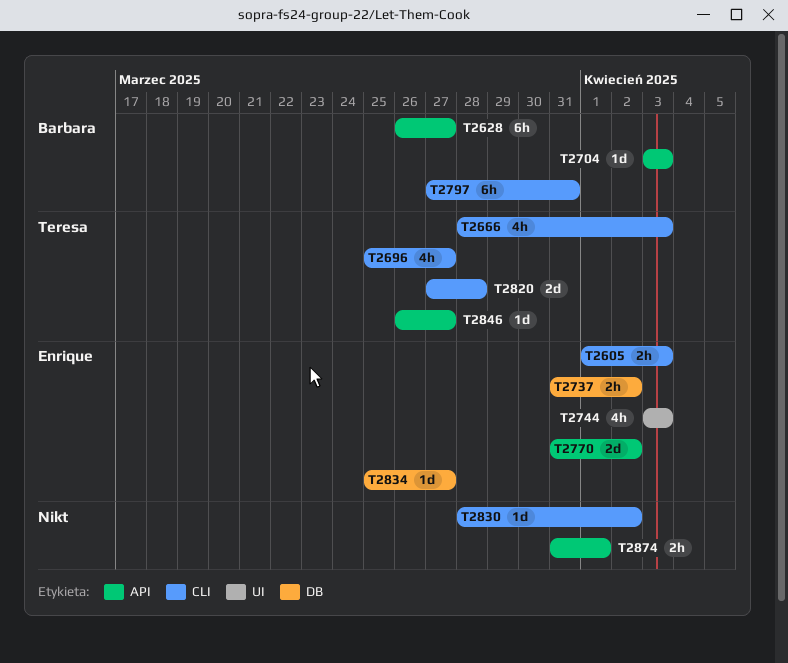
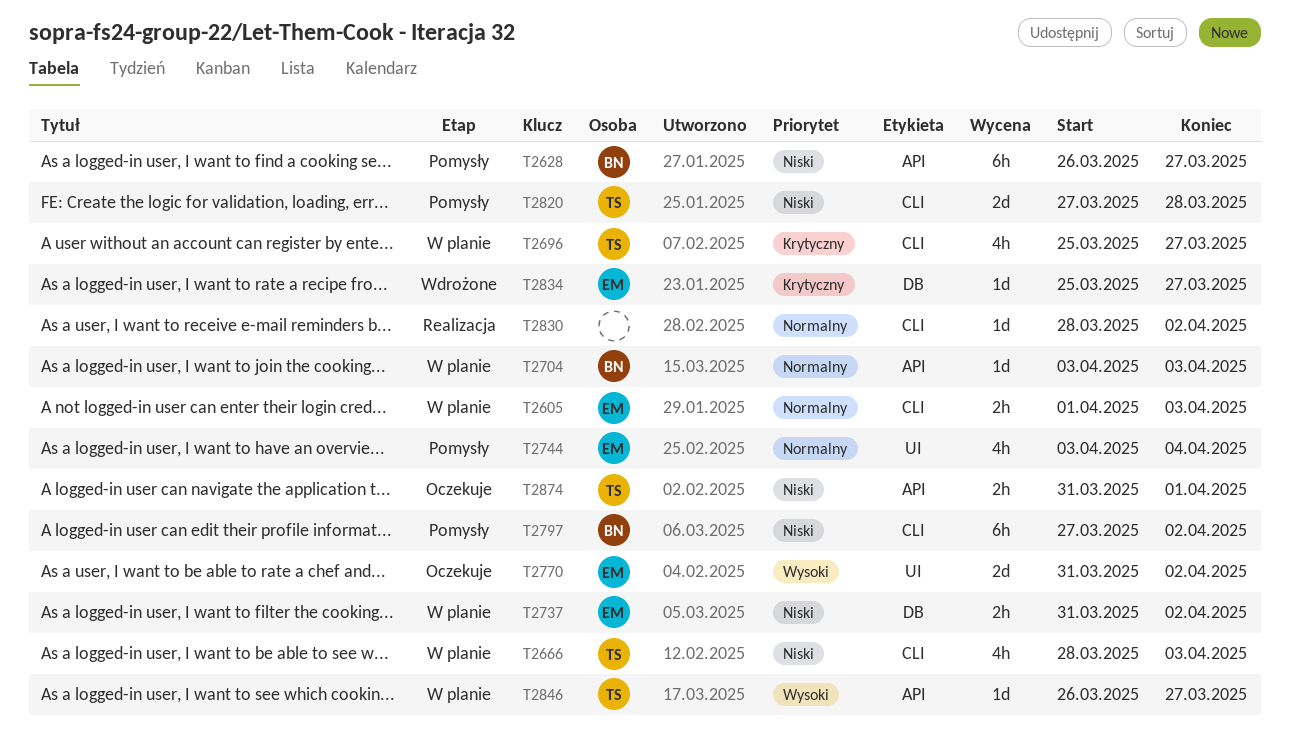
T2744, due: Apr 3 -> Apr 4
T2770, label: API -> UI
T2797, due: Mar 31 -> Apr 2
T2874, owner: none -> Teresa

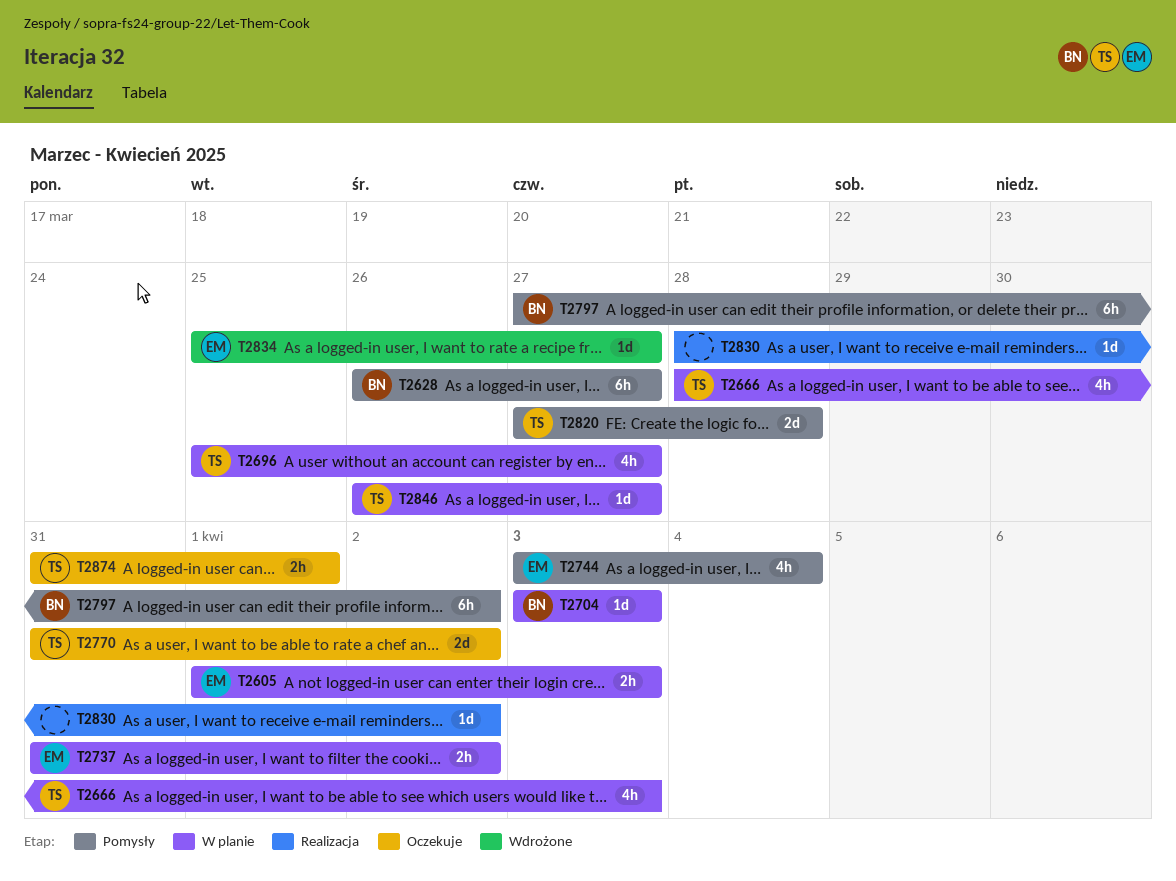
T2770, owner: EM -> TS

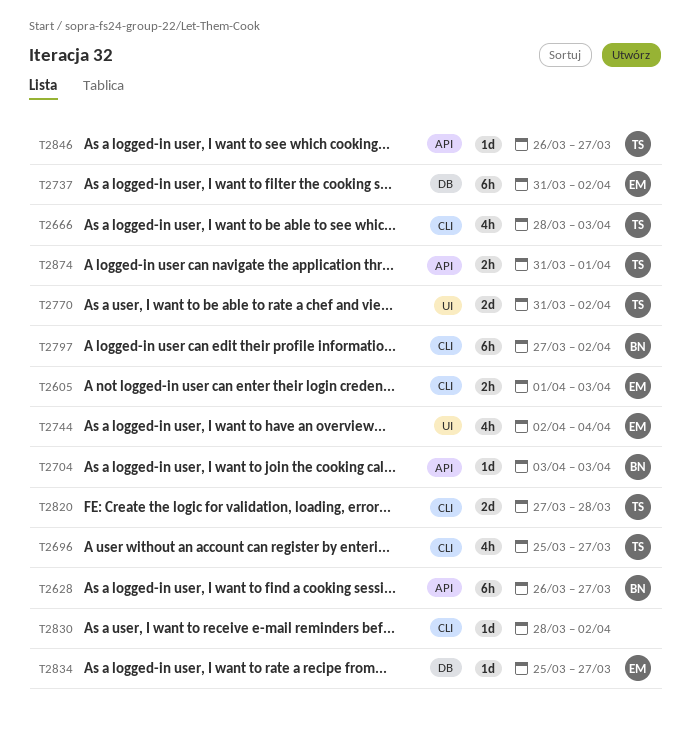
T2737, estimate: 2h -> 6h
T2744, start: Apr 3 -> Apr 2

